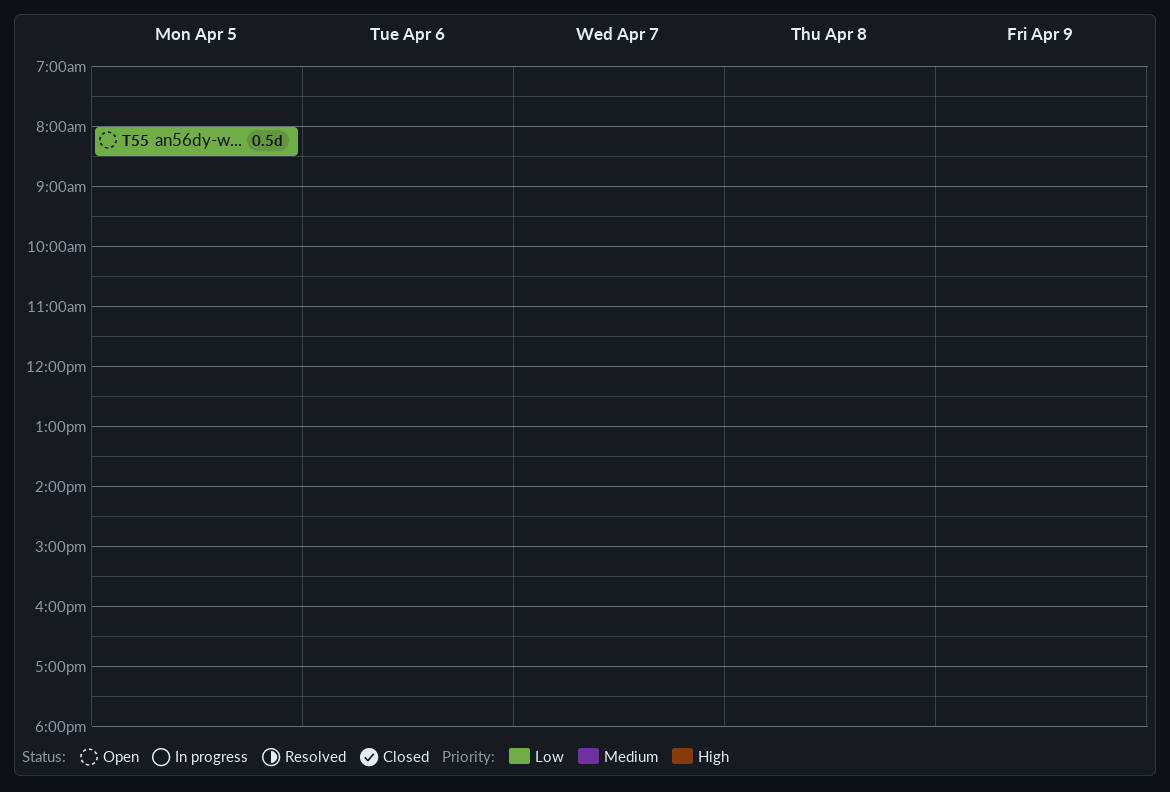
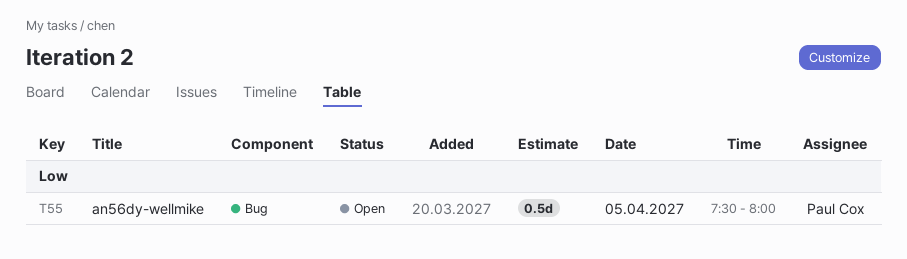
T55, begins: 08:00 -> 07:30
T55, ends: 08:30 -> 08:00

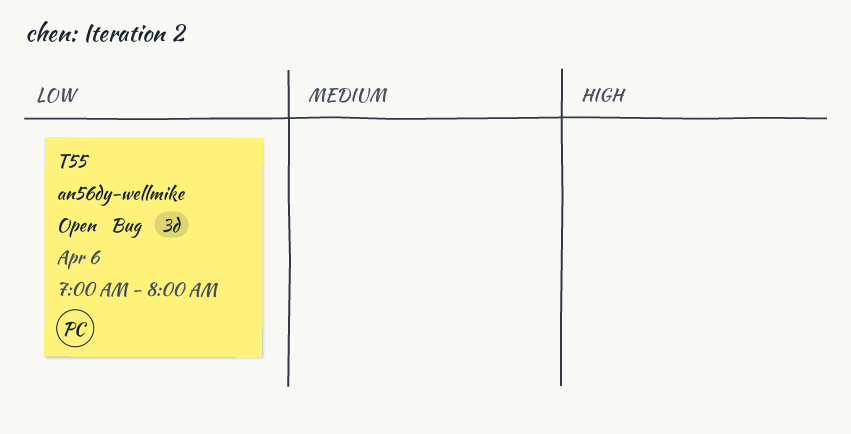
T55, estimate: 0.5d -> 3d
T55, day: Apr 5 -> Apr 6
T55, begins: 07:30 -> 07:00

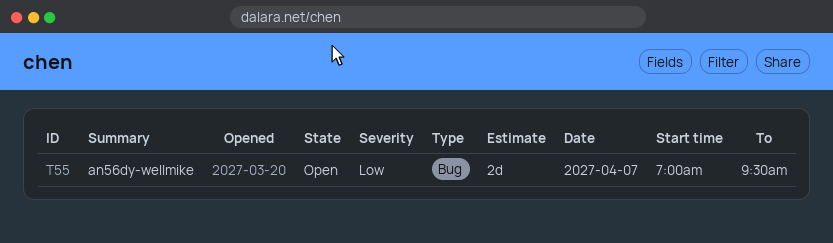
T55, estimate: 3d -> 2d
T55, day: Apr 6 -> Apr 7
T55, ends: 08:00 -> 09:30

